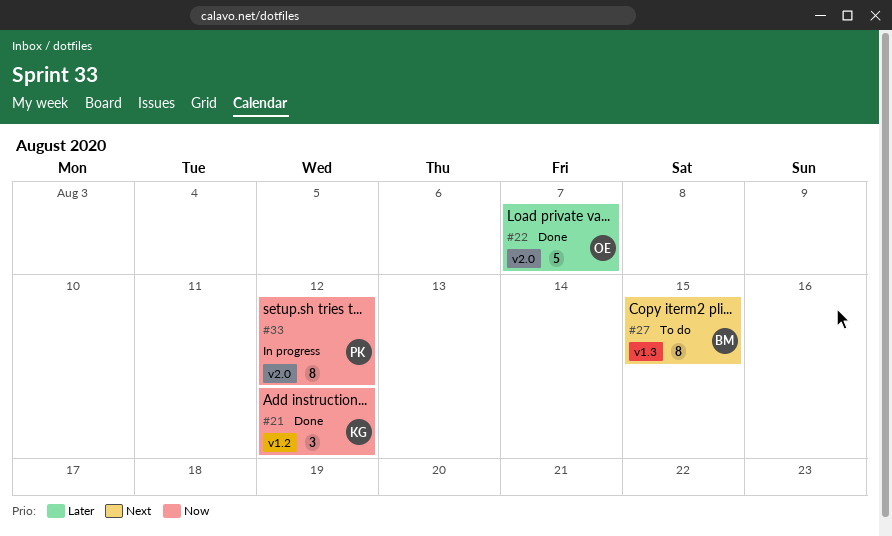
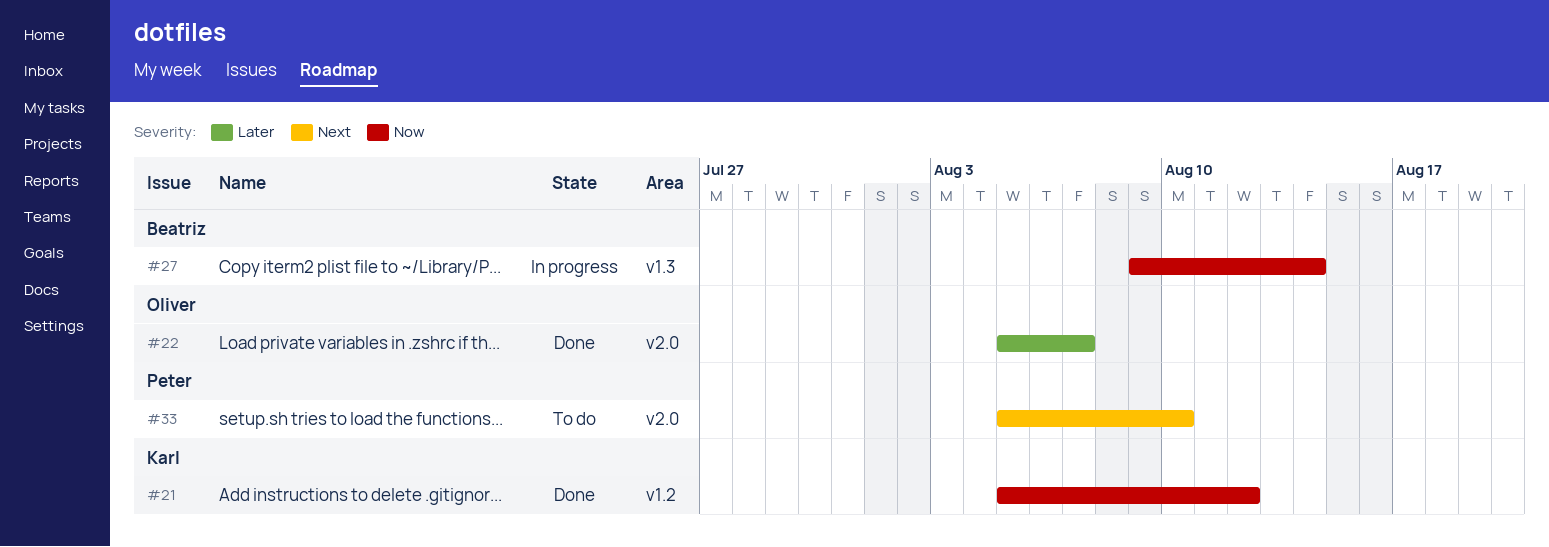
#27, status: To do -> In progress
#27, priority: Next -> Now
#27, due: Aug 15 -> Aug 14
#33, status: In progress -> To do
#33, priority: Now -> Next
#33, due: Aug 12 -> Aug 10

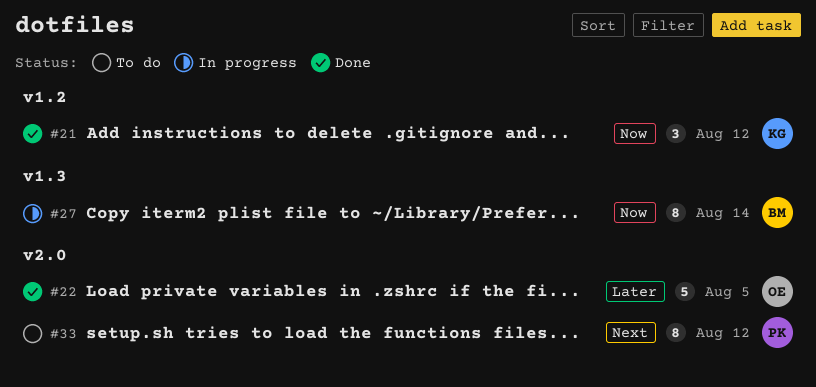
#22, due: Aug 7 -> Aug 5
#33, due: Aug 10 -> Aug 12

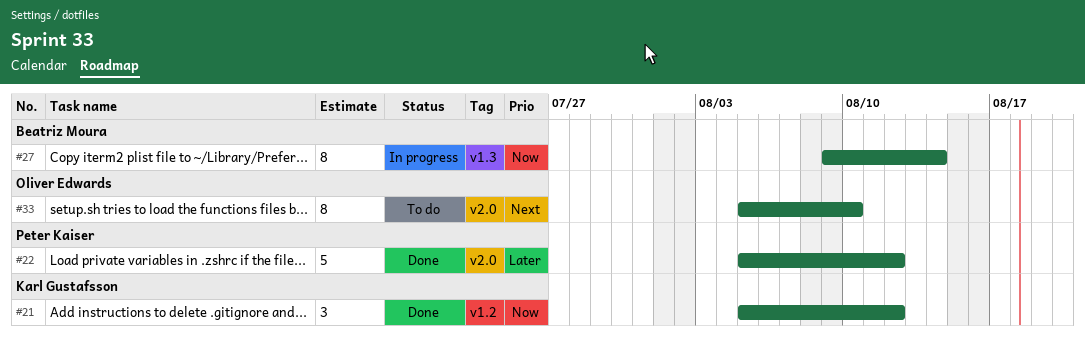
#22, owner: Oliver Edwards -> Peter Kaiser
#22, due: Aug 5 -> Aug 12
#33, owner: Peter Kaiser -> Oliver Edwards
#33, due: Aug 12 -> Aug 10

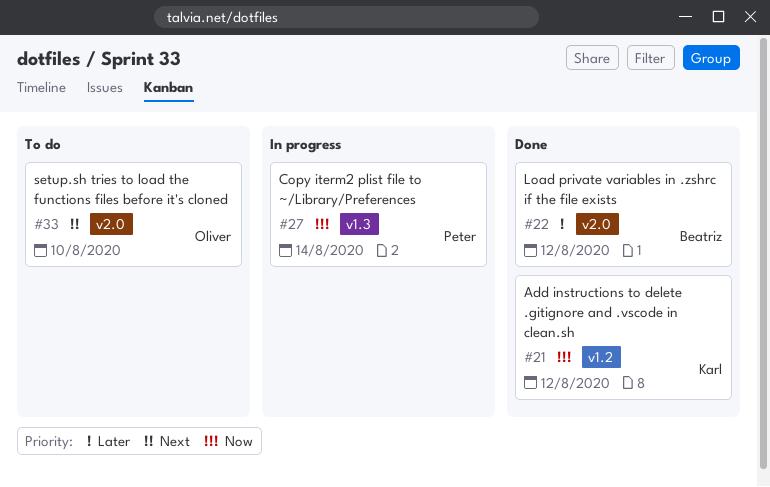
#22, owner: Peter Kaiser -> Beatriz Moura
#27, owner: Beatriz Moura -> Peter Kaiser

